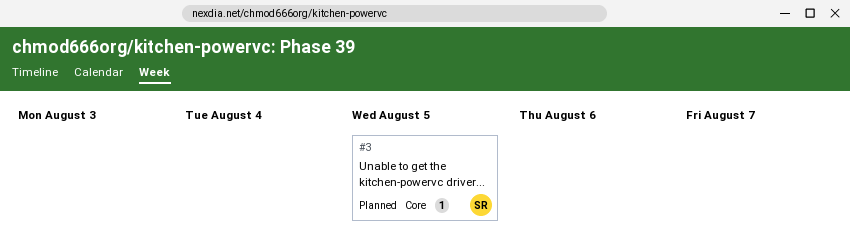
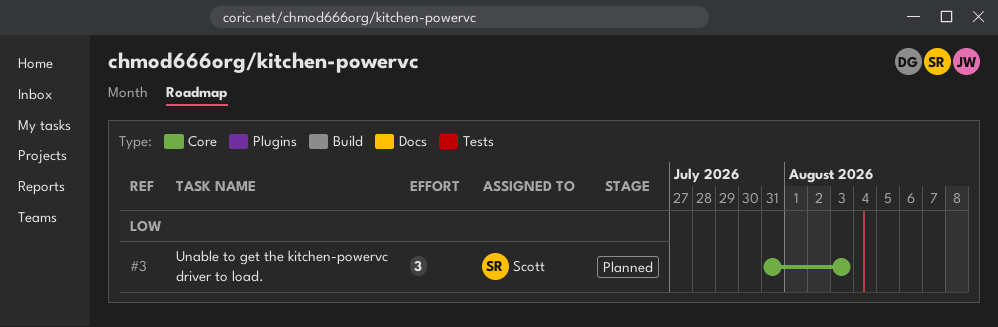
#3, estimate: 1 -> 3
#3, due: Aug 5 -> Aug 3

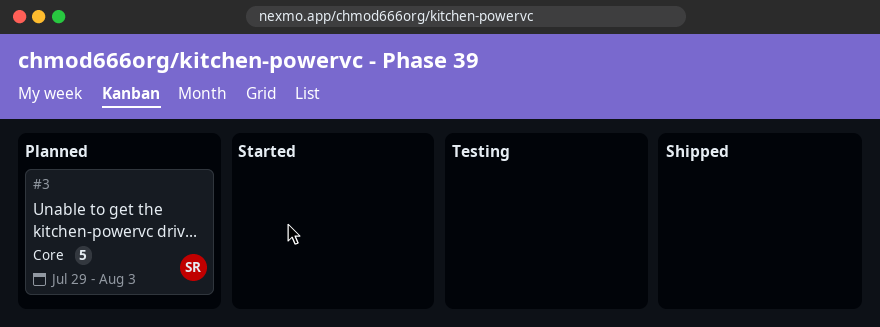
#3, estimate: 3 -> 5
#3, start: Jul 31 -> Jul 29

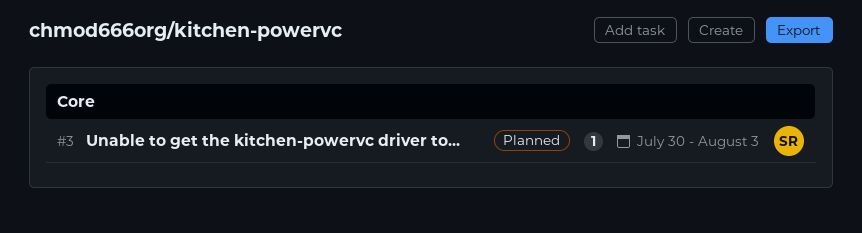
#3, estimate: 5 -> 1
#3, start: Jul 29 -> Jul 30

